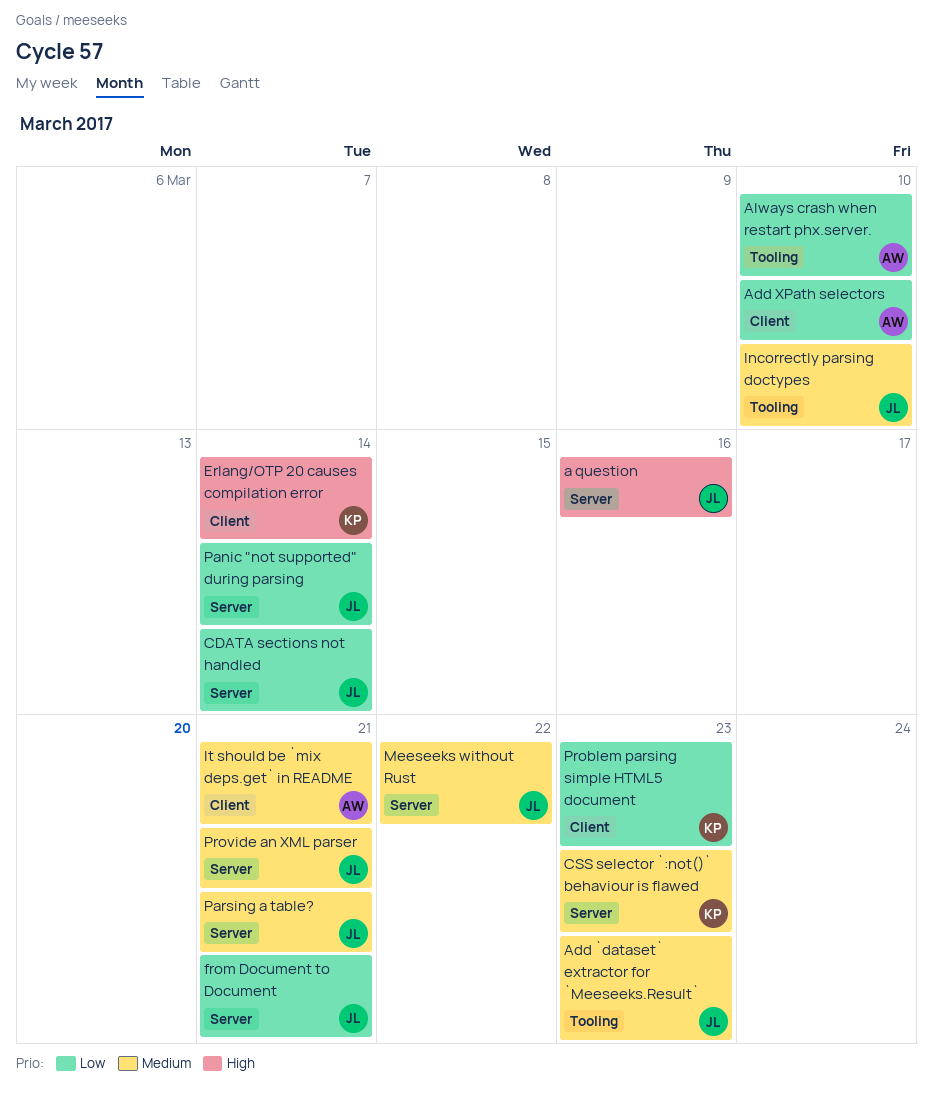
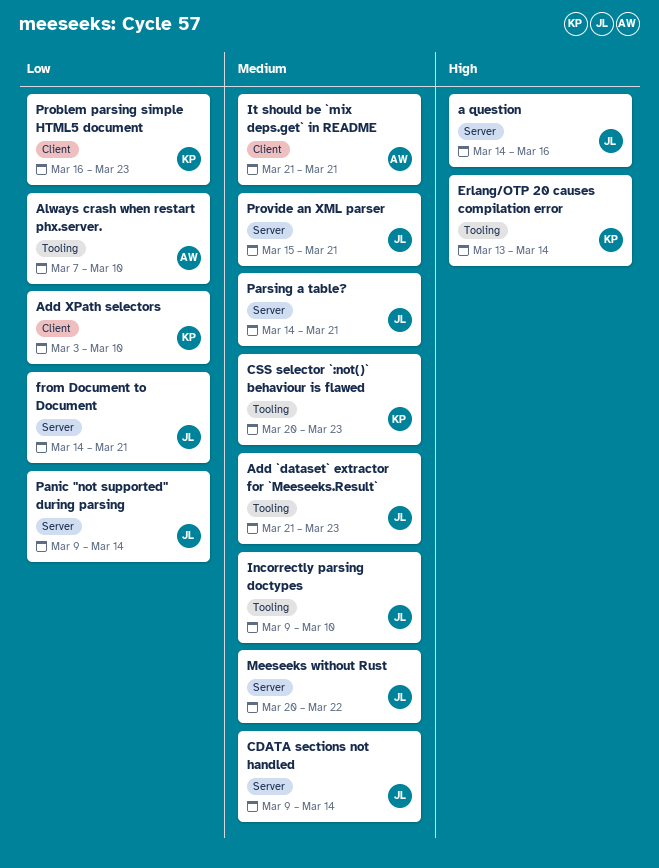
Add XPath selectors, owner: AW -> KP
CDATA sections not handled, priority: Low -> Medium
CSS selector `:not()` behaviour is flawed, label: Server -> Tooling
Erlang/OTP 20 causes compilation error, label: Client -> Tooling

